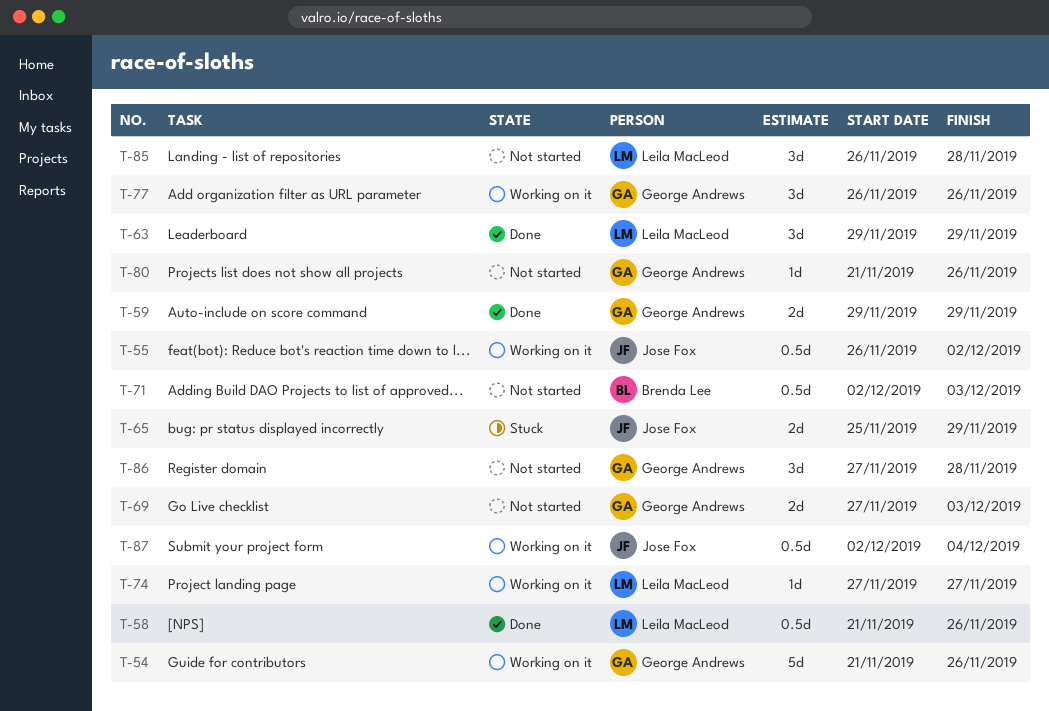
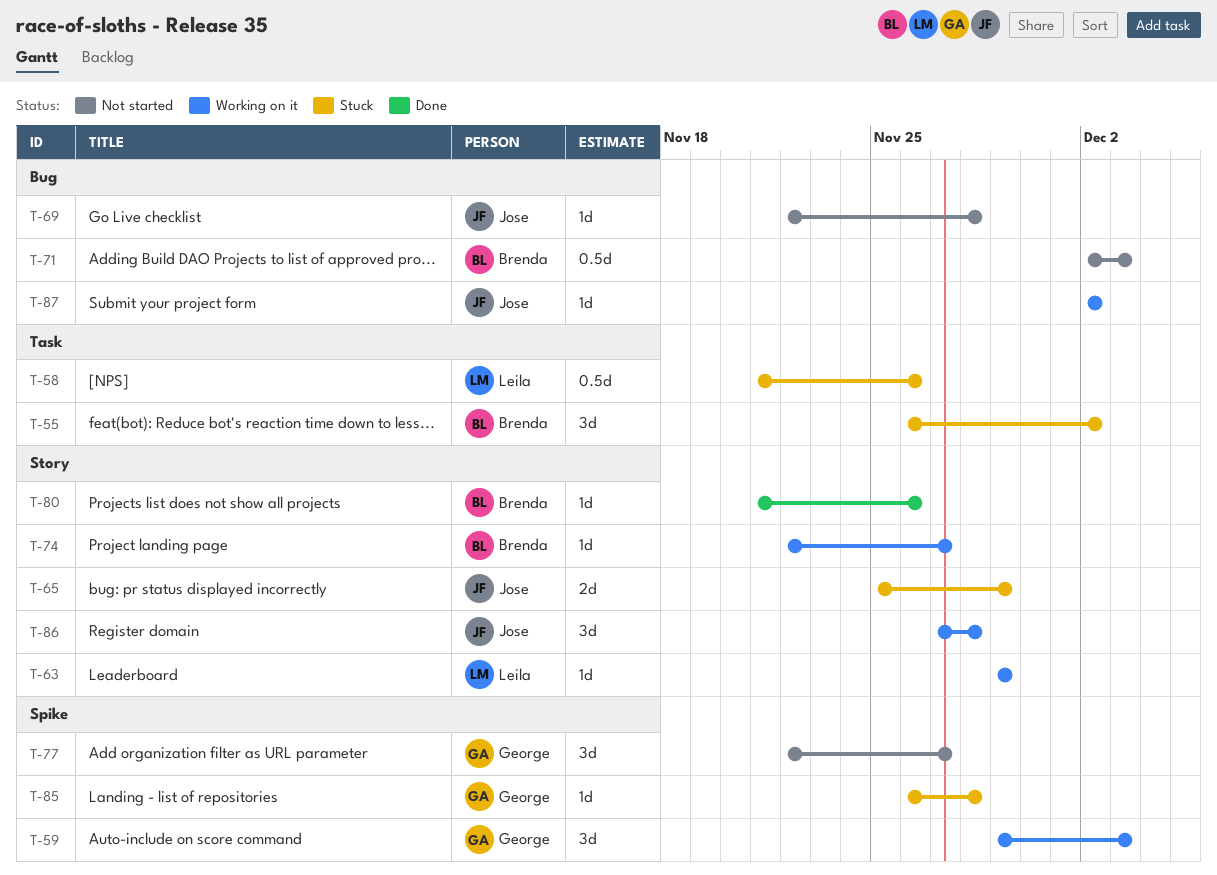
T-54: present -> none
T-55, status: Working on it -> Stuck
T-55, owner: Jose Fox -> Brenda Lee
T-55, estimate: 0.5d -> 3d
T-58, status: Done -> Stuck
T-59, status: Done -> Working on it
T-59, estimate: 2d -> 3d
T-59, due: Nov 29 -> Dec 3
T-63, status: Done -> Working on it
T-63, estimate: 3d -> 1d
T-69, owner: George Andrews -> Jose Fox
T-69, estimate: 2d -> 1d
T-69, start: Nov 27 -> Nov 22
T-69, due: Dec 3 -> Nov 28
T-74, owner: Leila MacLeod -> Brenda Lee
T-74, start: Nov 27 -> Nov 22
T-77, status: Working on it -> Not started
T-77, start: Nov 26 -> Nov 22
T-77, due: Nov 26 -> Nov 27
T-80, status: Not started -> Done
T-80, owner: George Andrews -> Brenda Lee
T-85, status: Not started -> Stuck
T-85, owner: Leila MacLeod -> George Andrews
T-85, estimate: 3d -> 1d
T-86, status: Not started -> Working on it
T-86, owner: George Andrews -> Jose Fox
T-87, estimate: 0.5d -> 1d
T-87, due: Dec 4 -> Dec 2

